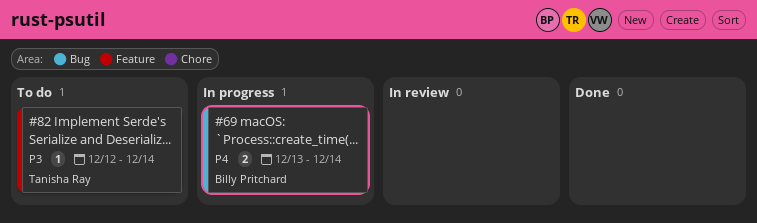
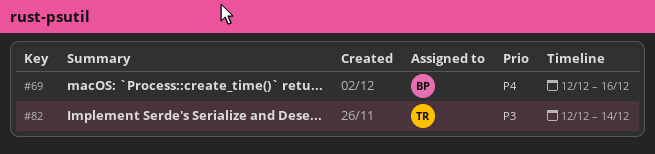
#69, start: Dec 13 -> Dec 12
#69, due: Dec 14 -> Dec 16

